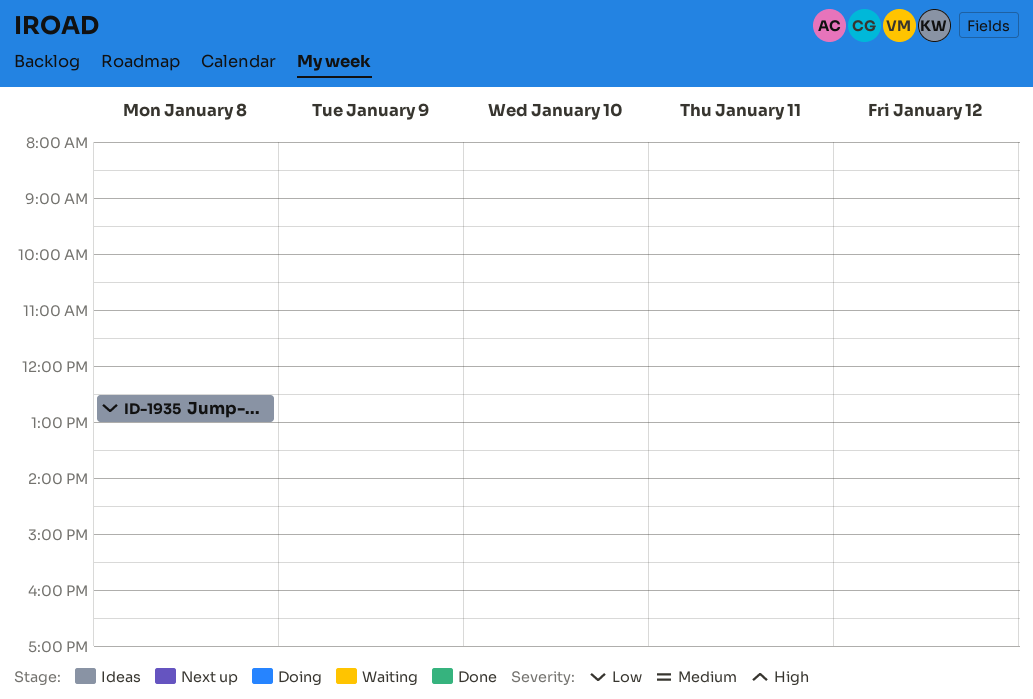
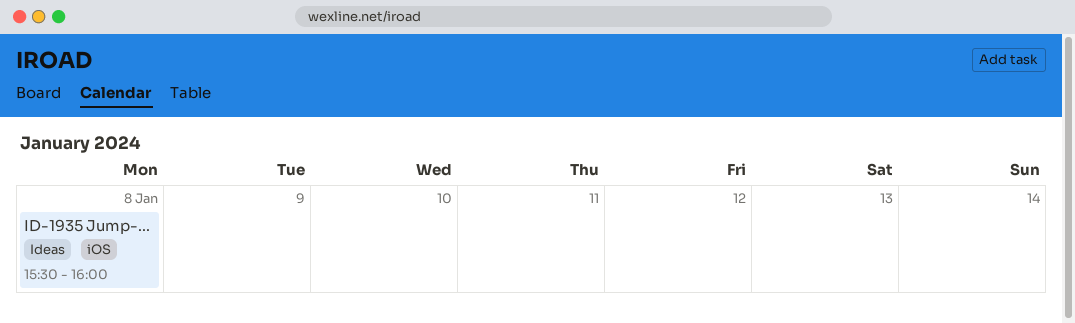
ID-1935, begins: 12:30 -> 15:30
ID-1935, ends: 13:00 -> 16:00

